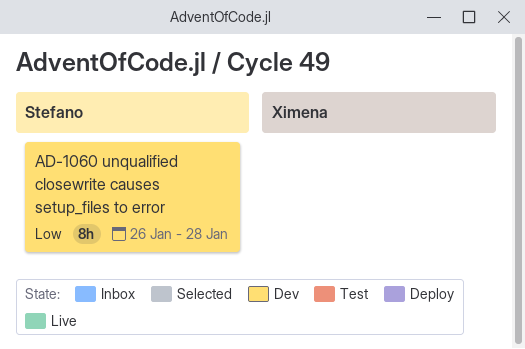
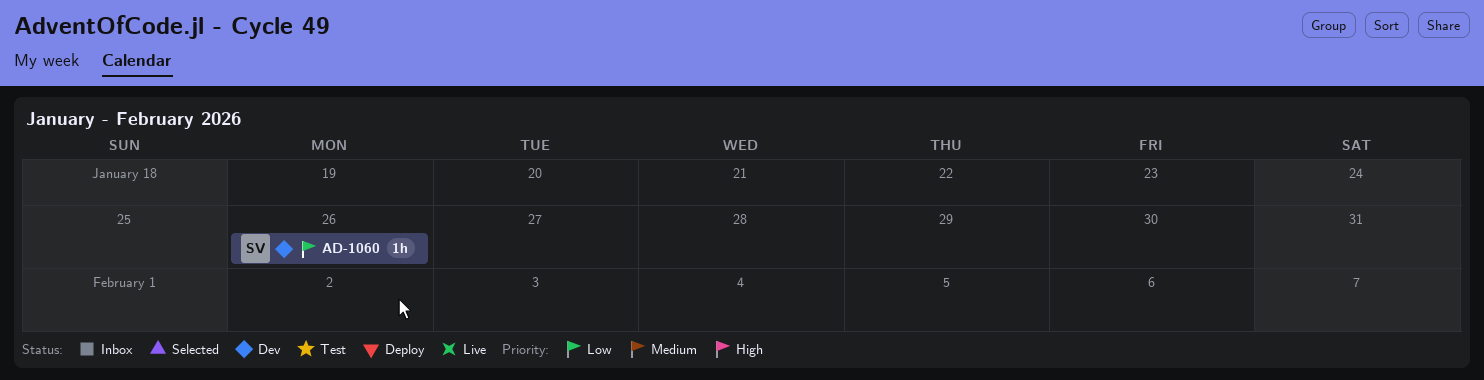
AD-1060, estimate: 8h -> 1h
AD-1060, due: Jan 28 -> Jan 26

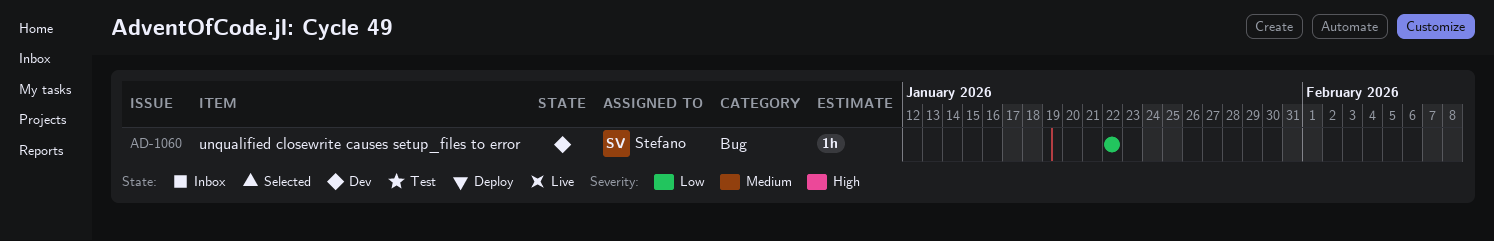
AD-1060, start: Jan 26 -> Jan 22
AD-1060, due: Jan 26 -> Jan 22

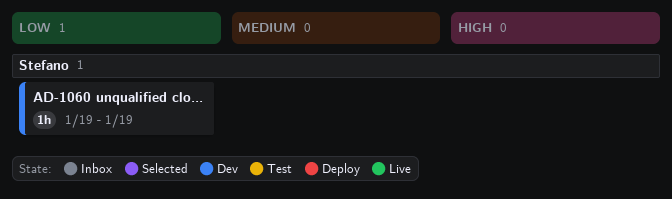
AD-1060, start: Jan 22 -> Jan 19
AD-1060, due: Jan 22 -> Jan 19

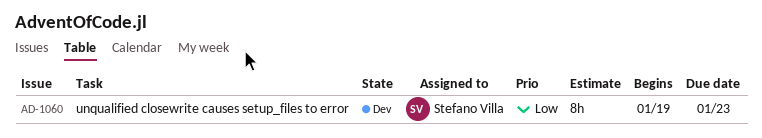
AD-1060, estimate: 1h -> 8h
AD-1060, due: Jan 19 -> Jan 23

